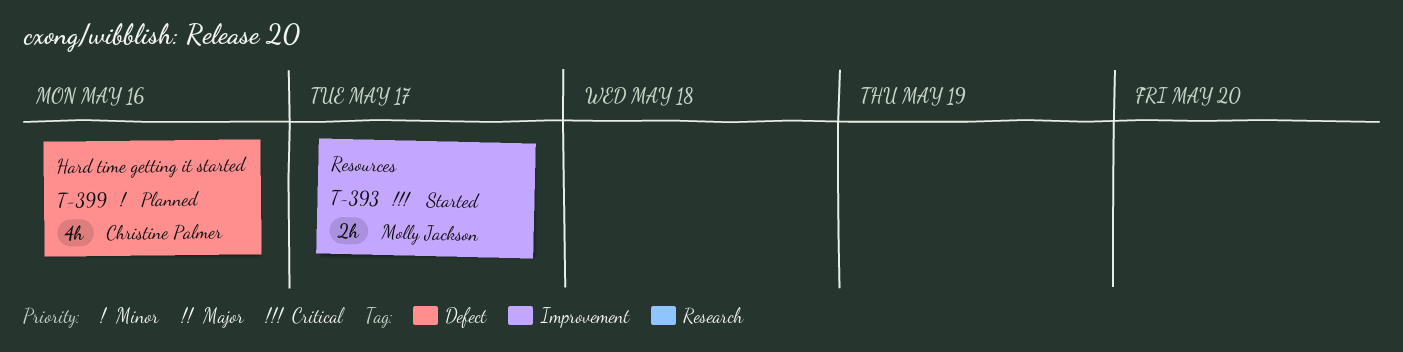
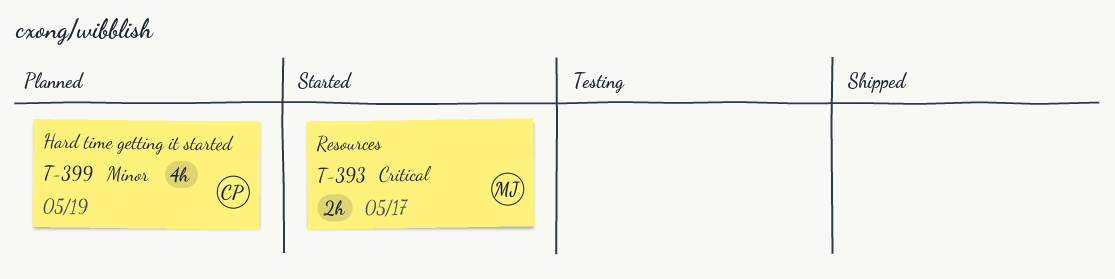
T-399, due: May 16 -> May 19

